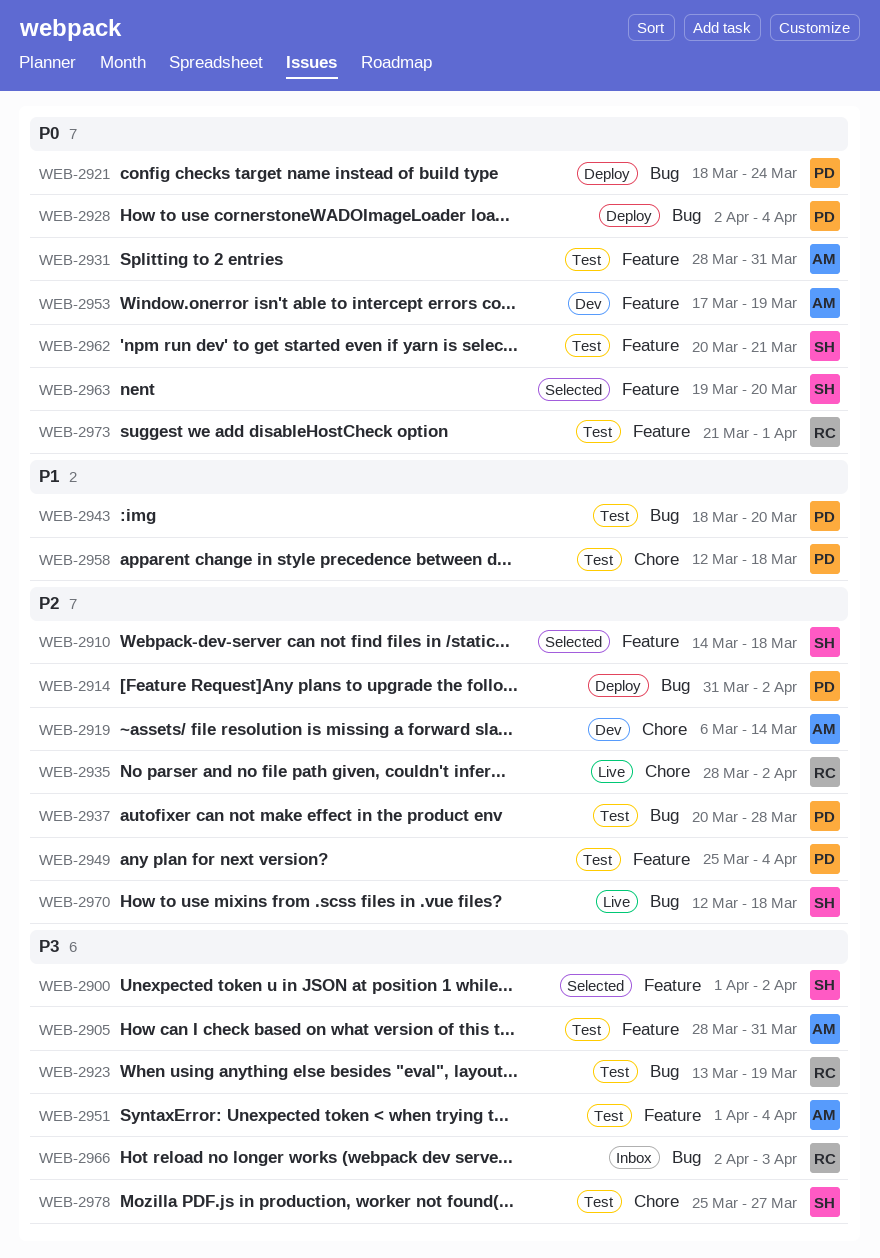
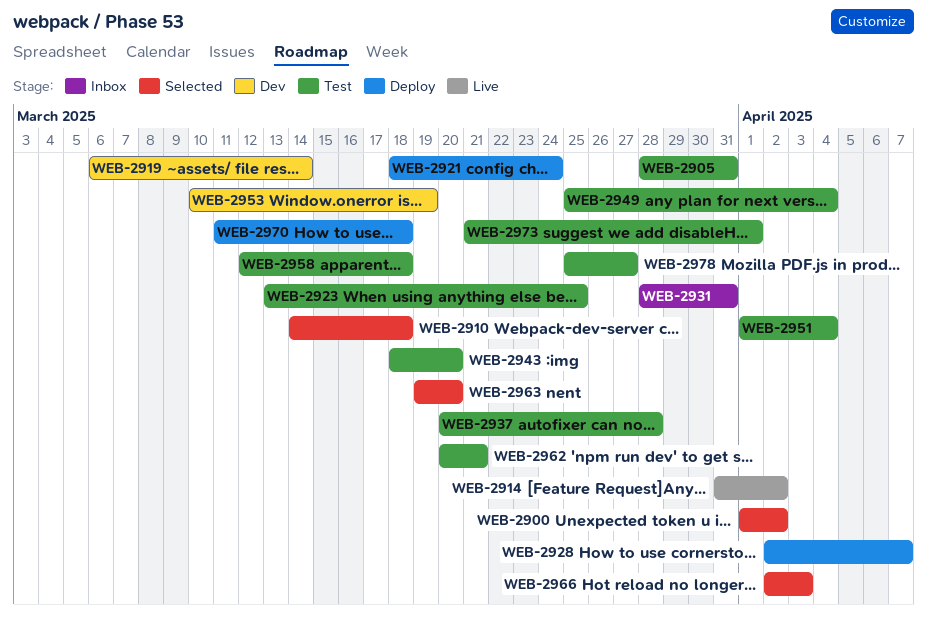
WEB-2914, status: Deploy -> Live
WEB-2923, due: Mar 19 -> Mar 25
WEB-2928, due: Apr 4 -> Apr 7
WEB-2931, status: Test -> Inbox
WEB-2935: present -> none
WEB-2953, start: Mar 17 -> Mar 10
WEB-2966, status: Inbox -> Selected
WEB-2970, status: Live -> Deploy
WEB-2970, start: Mar 12 -> Mar 11

